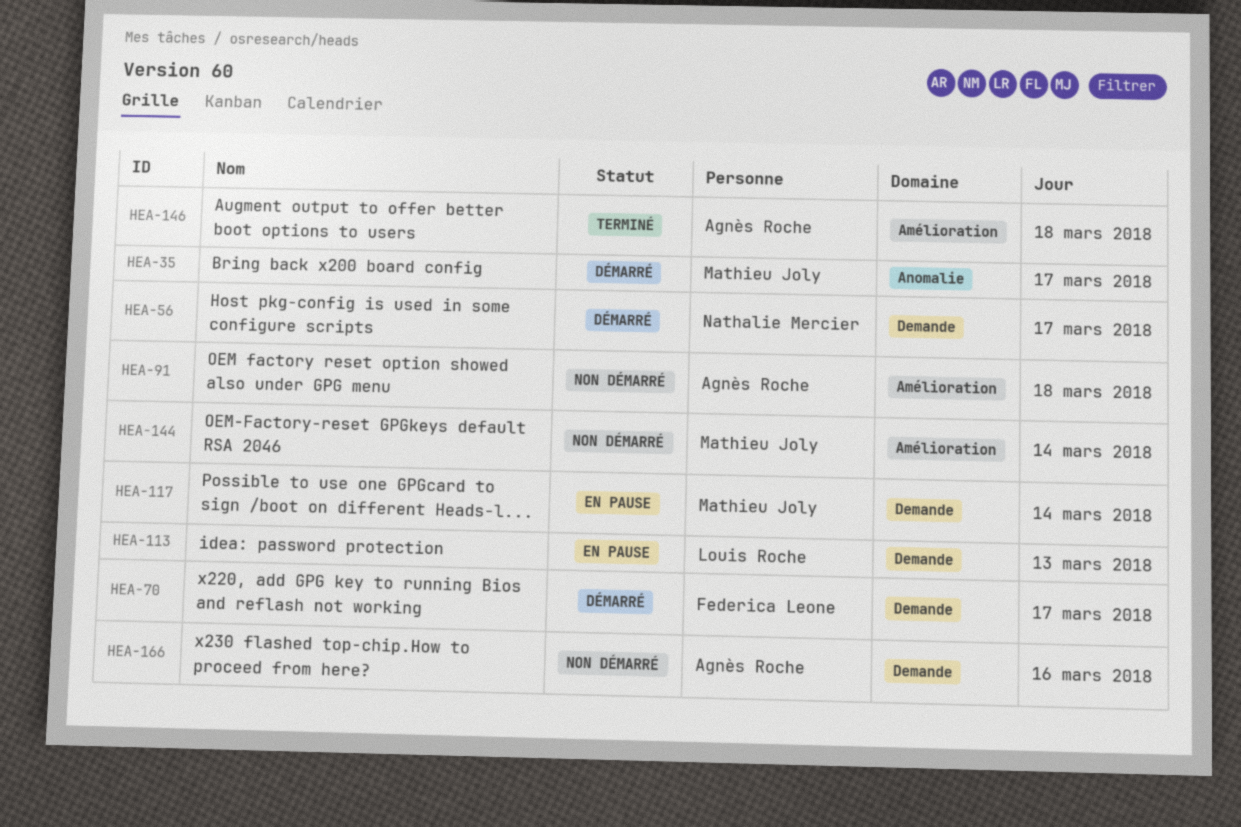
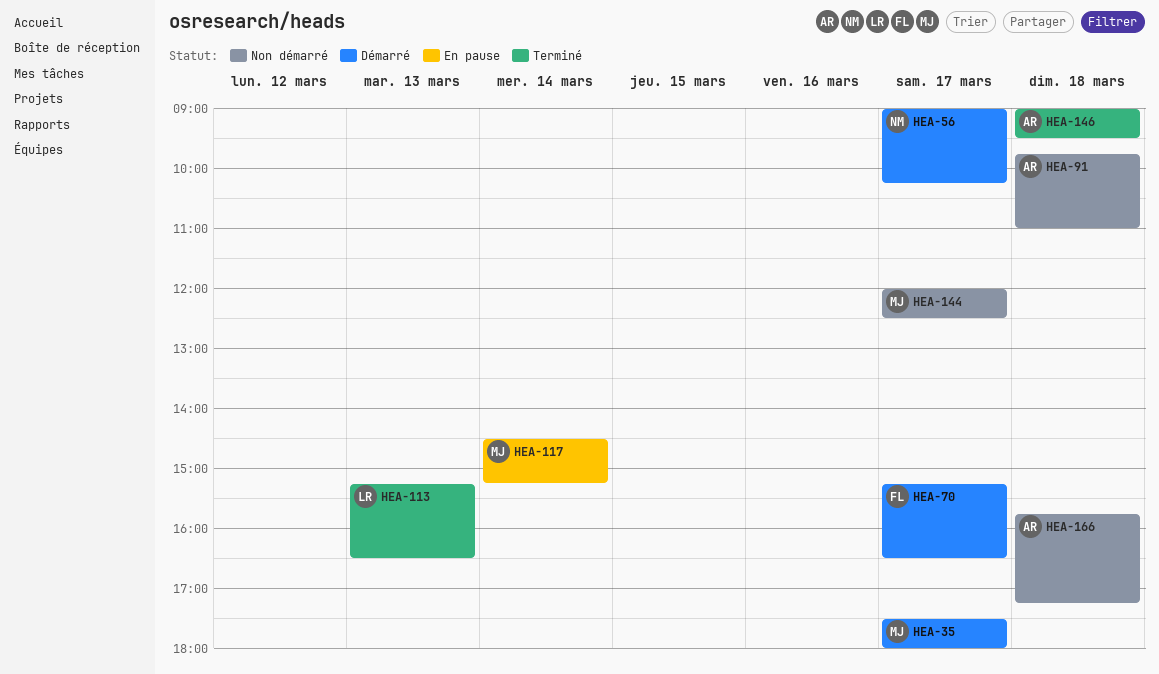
HEA-113, status: En pause -> Terminé
HEA-144, day: Mar 14 -> Mar 17
HEA-166, day: Mar 16 -> Mar 18

